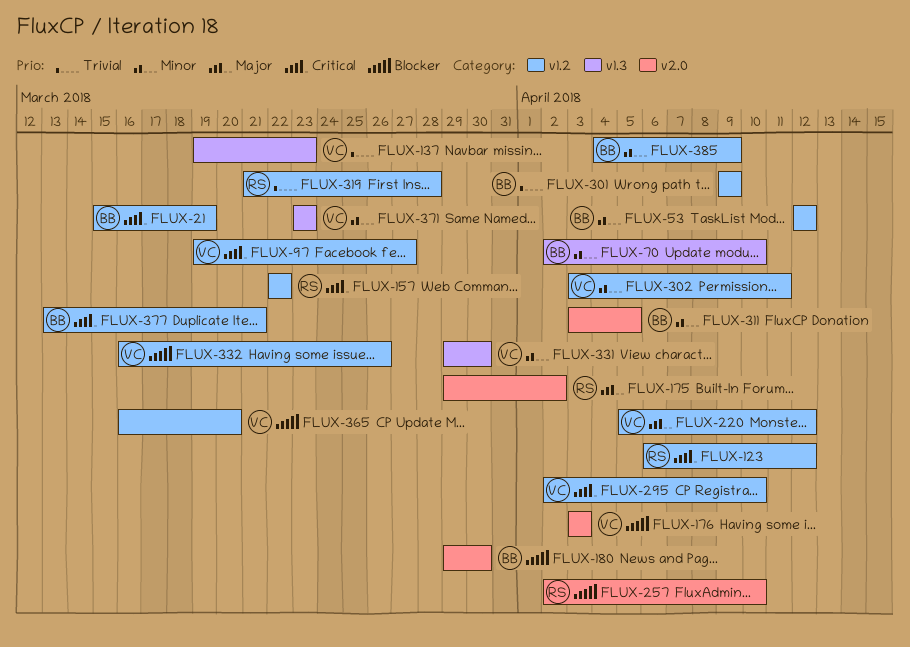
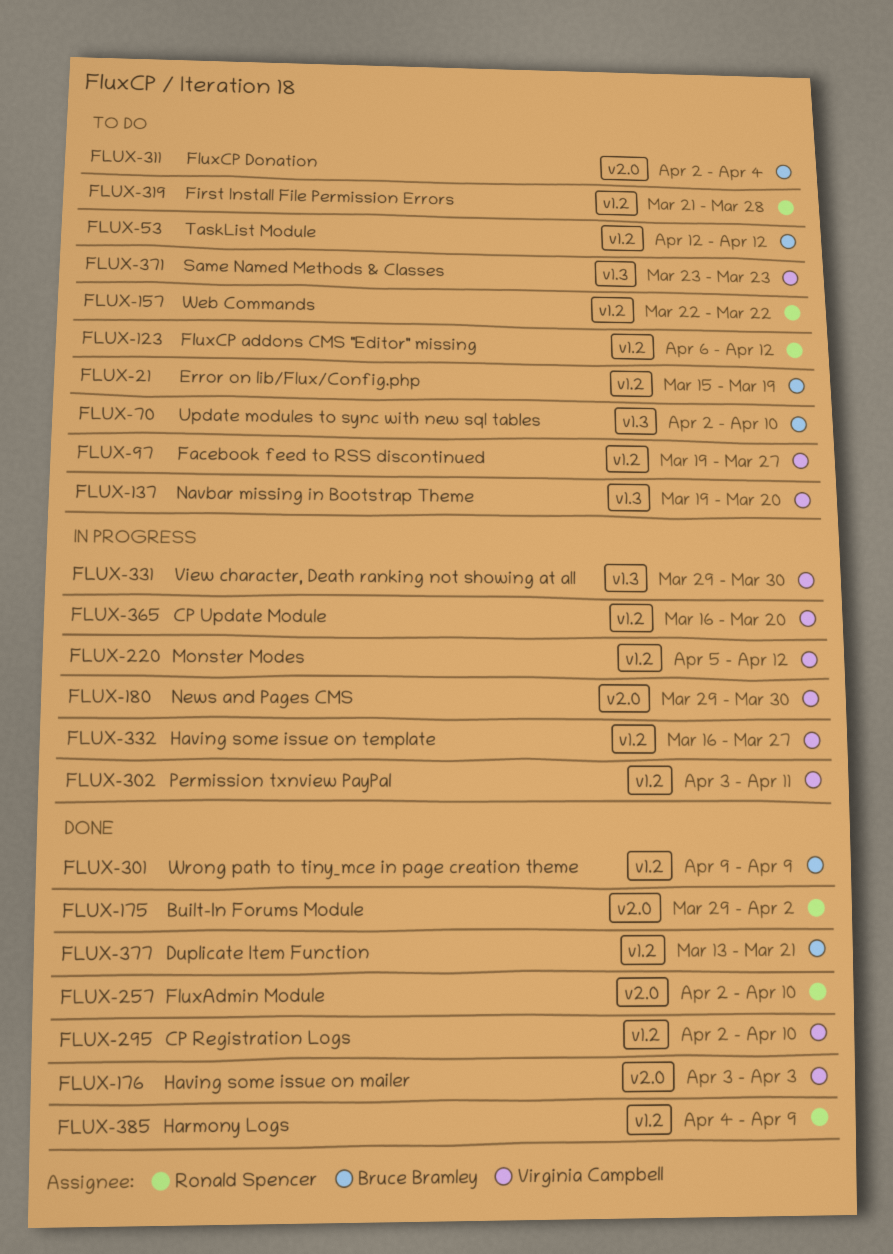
FLUX-137, due: Mar 23 -> Mar 20
FLUX-180, owner: Bruce Bramley -> Virginia Campbell
FLUX-311, start: Apr 3 -> Apr 2
FLUX-311, due: Apr 5 -> Apr 4
FLUX-332, due: Mar 26 -> Mar 27
FLUX-385, owner: Bruce Bramley -> Ronald Spencer

